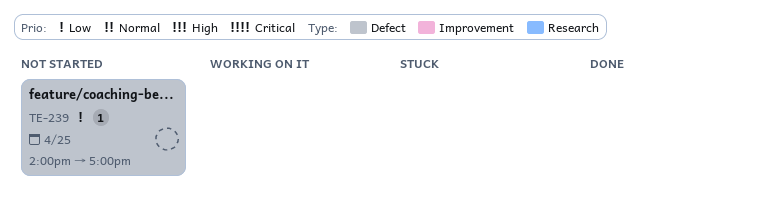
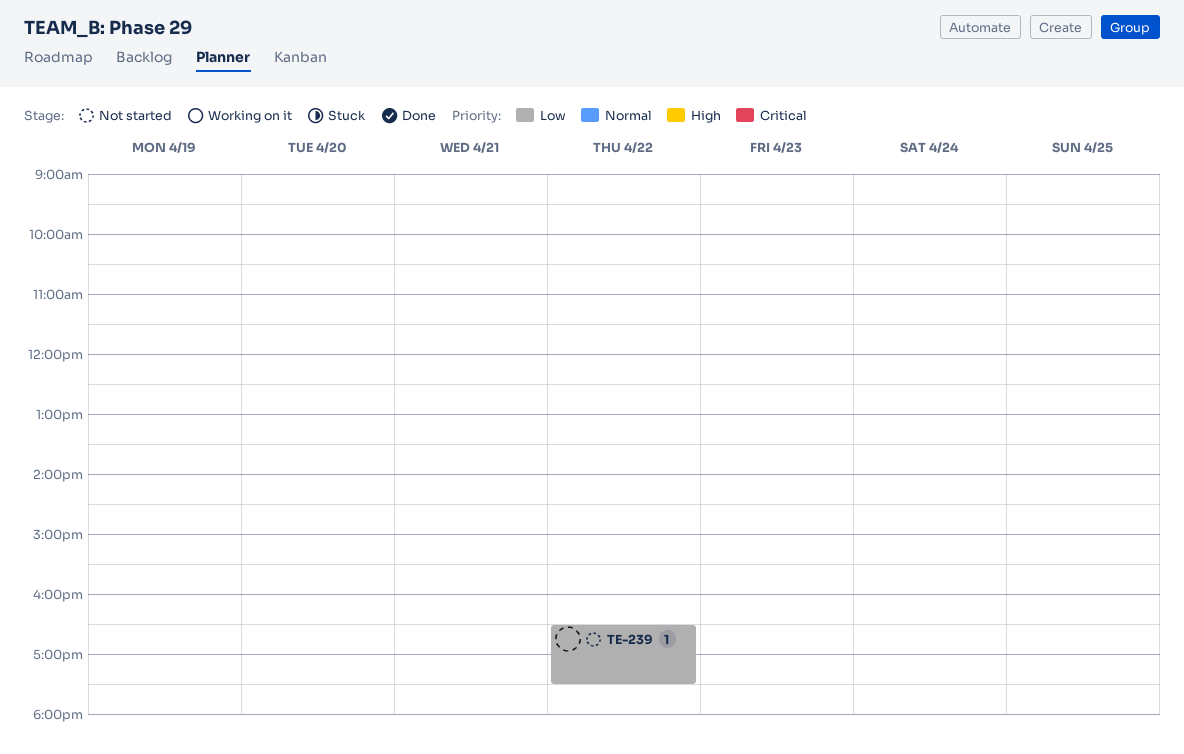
TE-239, day: Apr 25 -> Apr 22
TE-239, begins: 14:00 -> 16:30
TE-239, ends: 17:00 -> 17:30

